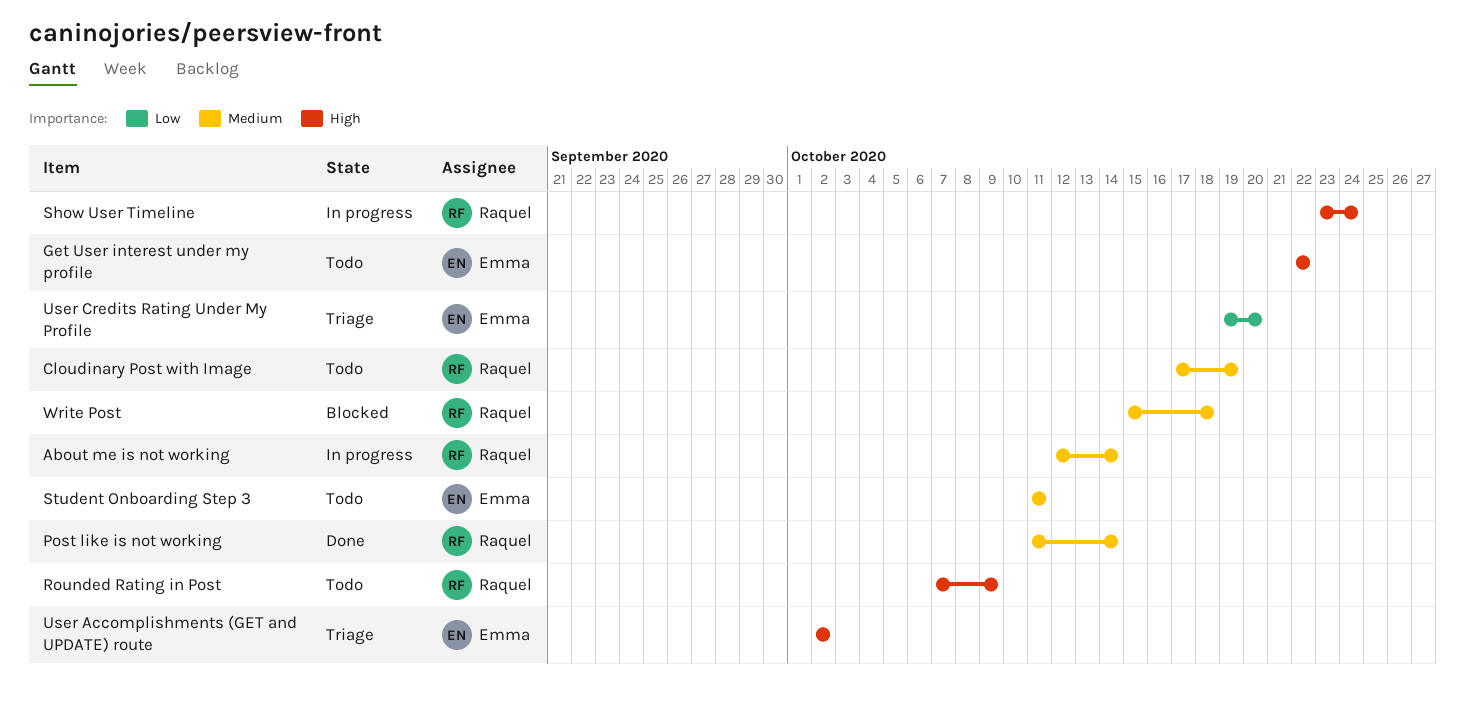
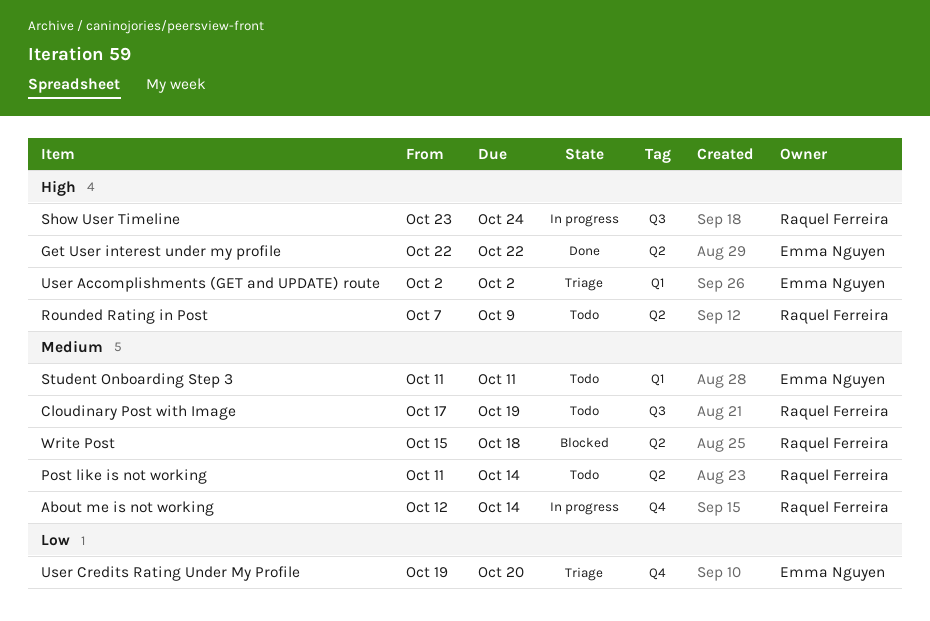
Get User interest under my profile, status: Todo -> Done
Post like is not working, status: Done -> Todo

